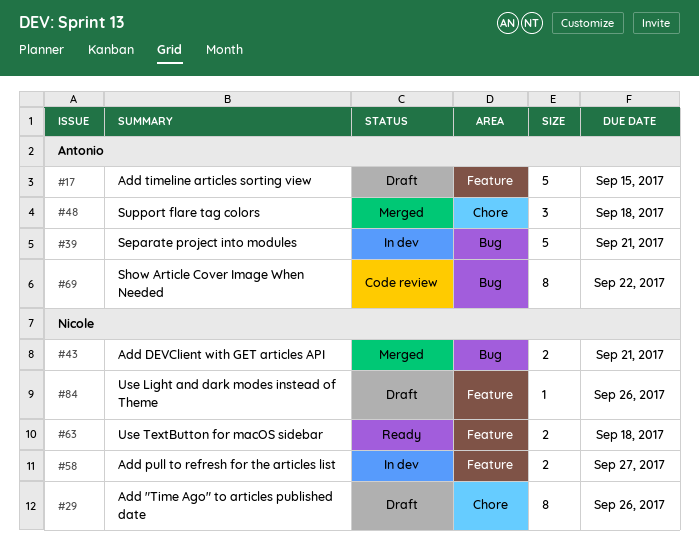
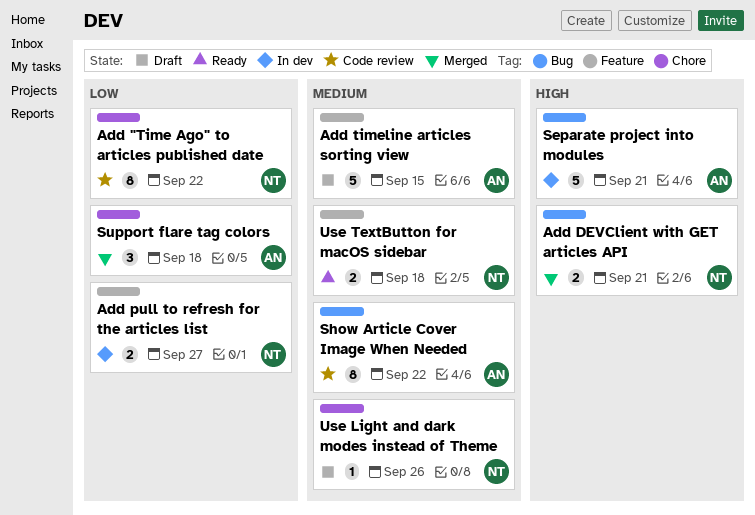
Add "Time Ago" to articles published date, status: Draft -> Code review
Add "Time Ago" to articles published date, due: Sep 26 -> Sep 22
Use Light and dark modes instead of Theme, label: Feature -> Chore

